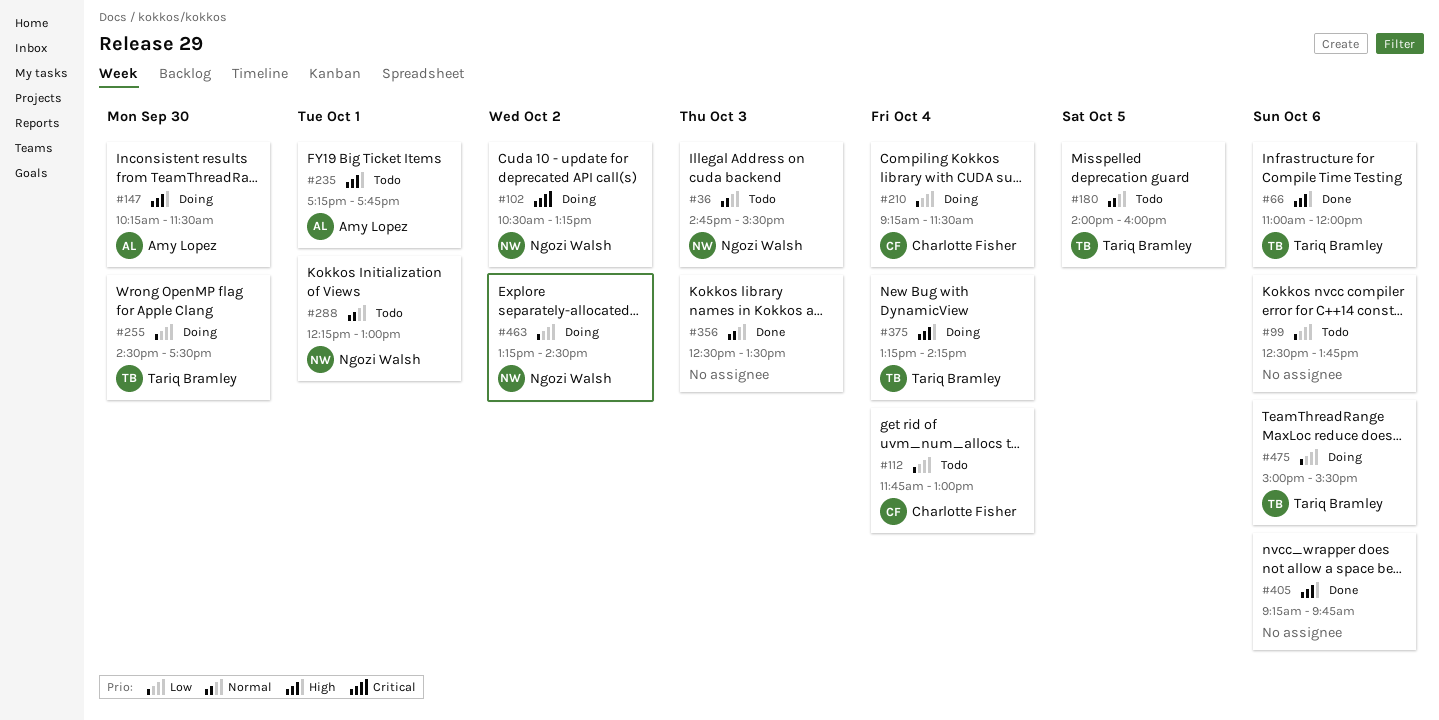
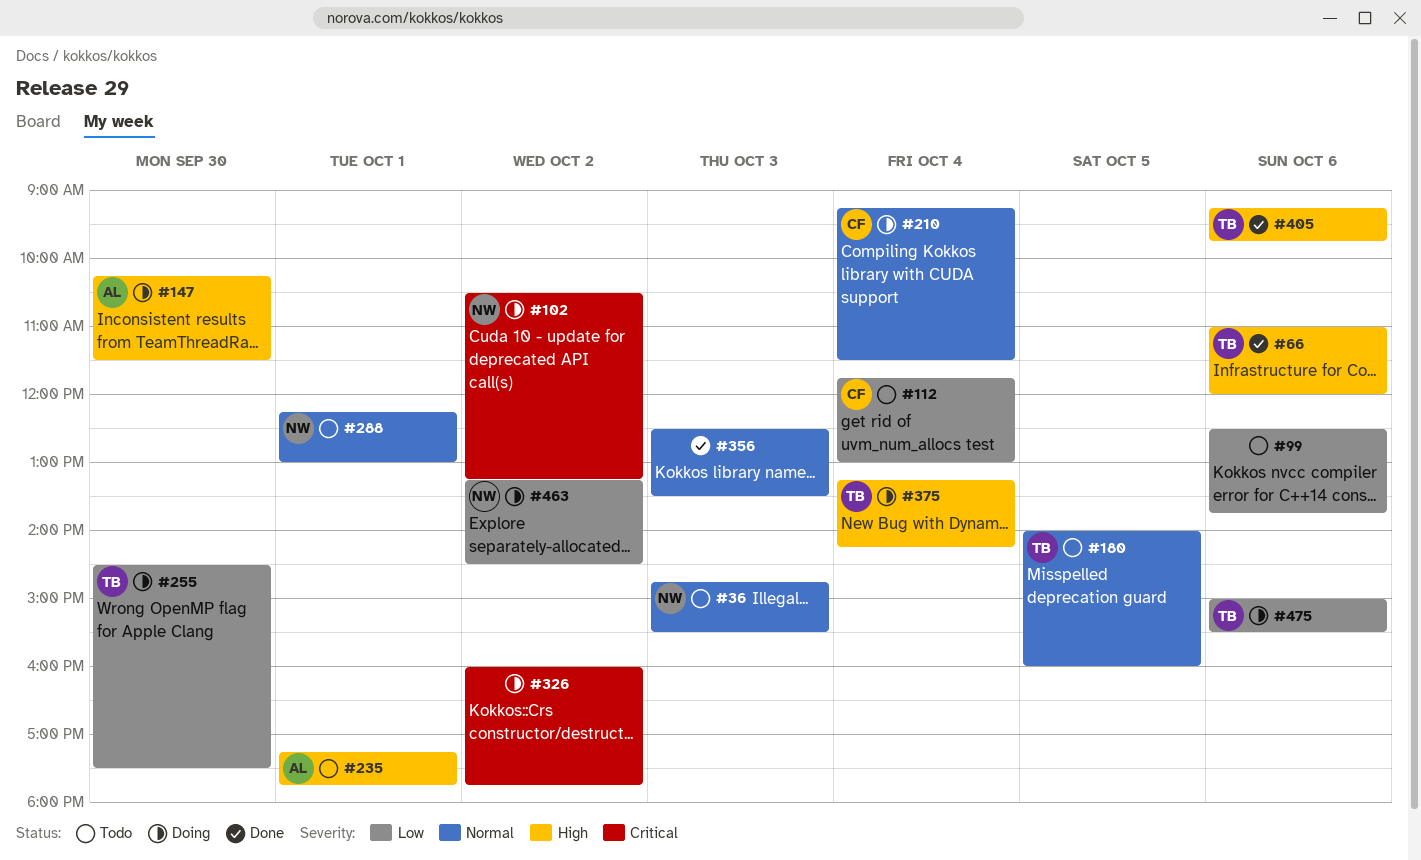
#210, priority: Low -> Normal
#326: none -> present
#405, owner: none -> Tariq Bramley

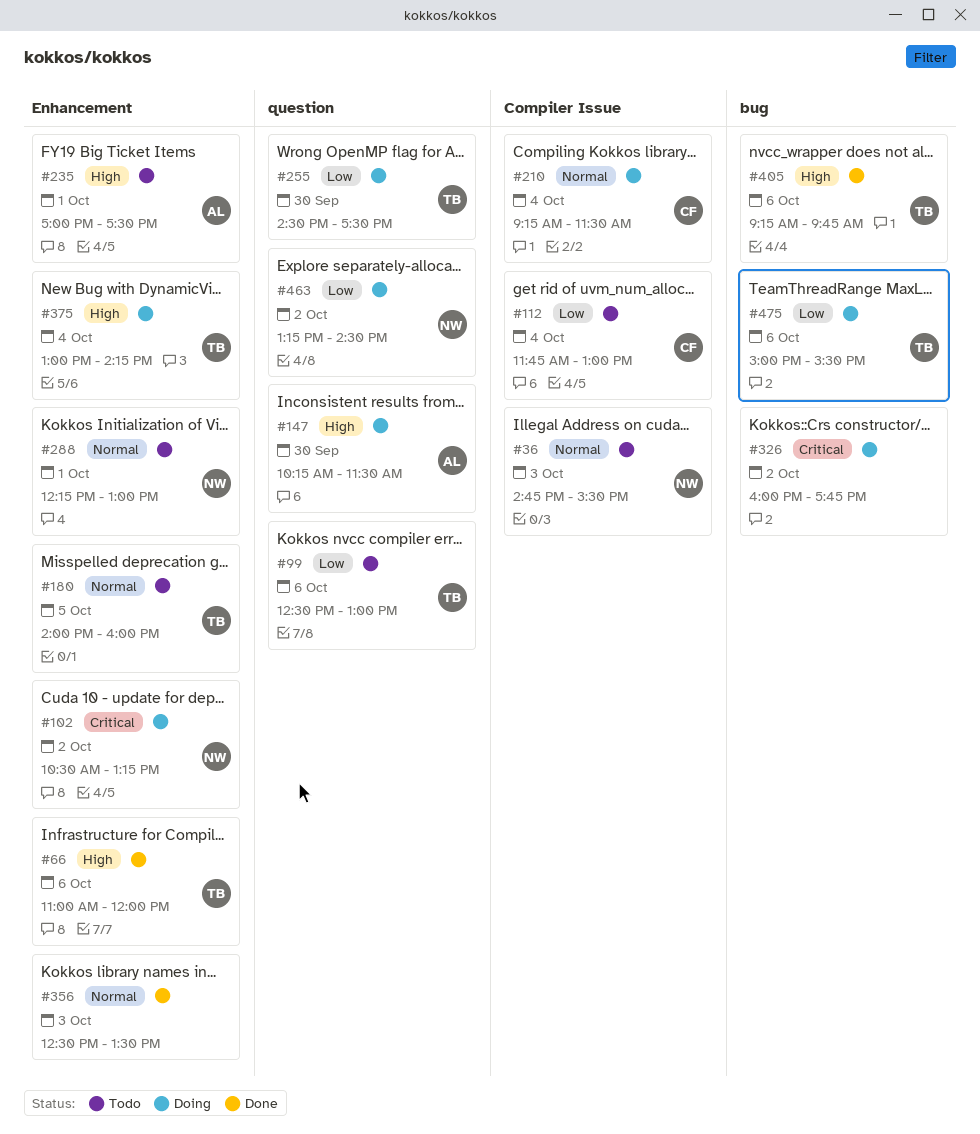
#99, owner: none -> TB
#99, ends: 13:45 -> 13:00
#235, begins: 17:15 -> 17:00
#235, ends: 17:45 -> 17:30
#375, begins: 13:15 -> 13:00

